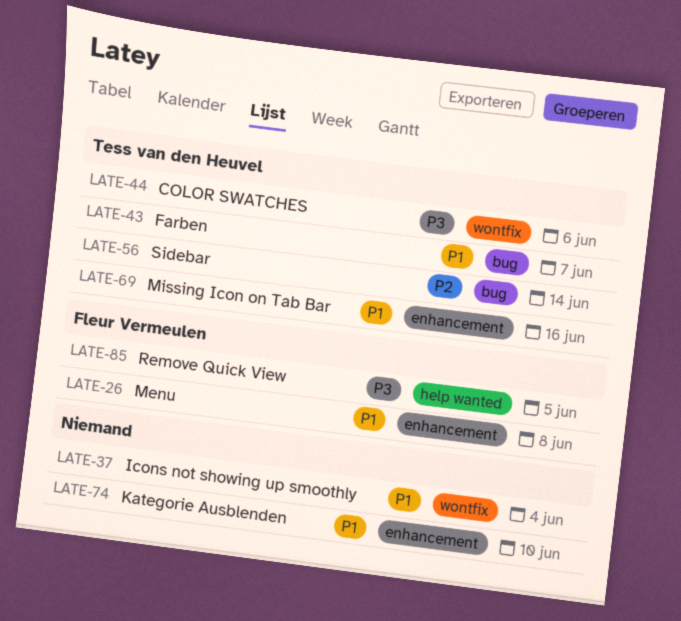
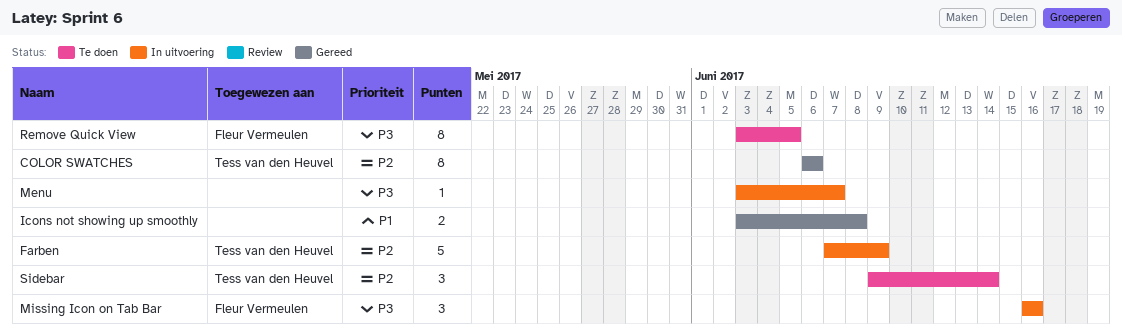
COLOR SWATCHES, priority: P3 -> P2
Farben, priority: P1 -> P2
Farben, due: Jun 7 -> Jun 9
Icons not showing up smoothly, due: Jun 4 -> Jun 8
Kategorie Ausblenden: present -> none
Menu, owner: Fleur Vermeulen -> none
Menu, priority: P1 -> P3
Menu, due: Jun 8 -> Jun 7
Missing Icon on Tab Bar, owner: Tess van den Heuvel -> Fleur Vermeulen
Missing Icon on Tab Bar, priority: P1 -> P3

